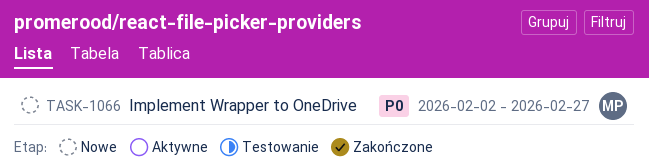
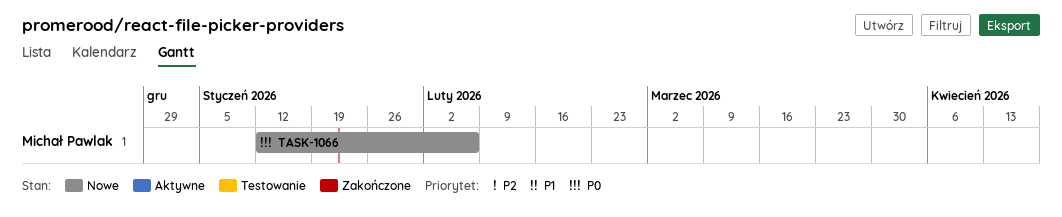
TASK-1066, start: Feb 2 -> Jan 12
TASK-1066, due: Feb 27 -> Feb 6

